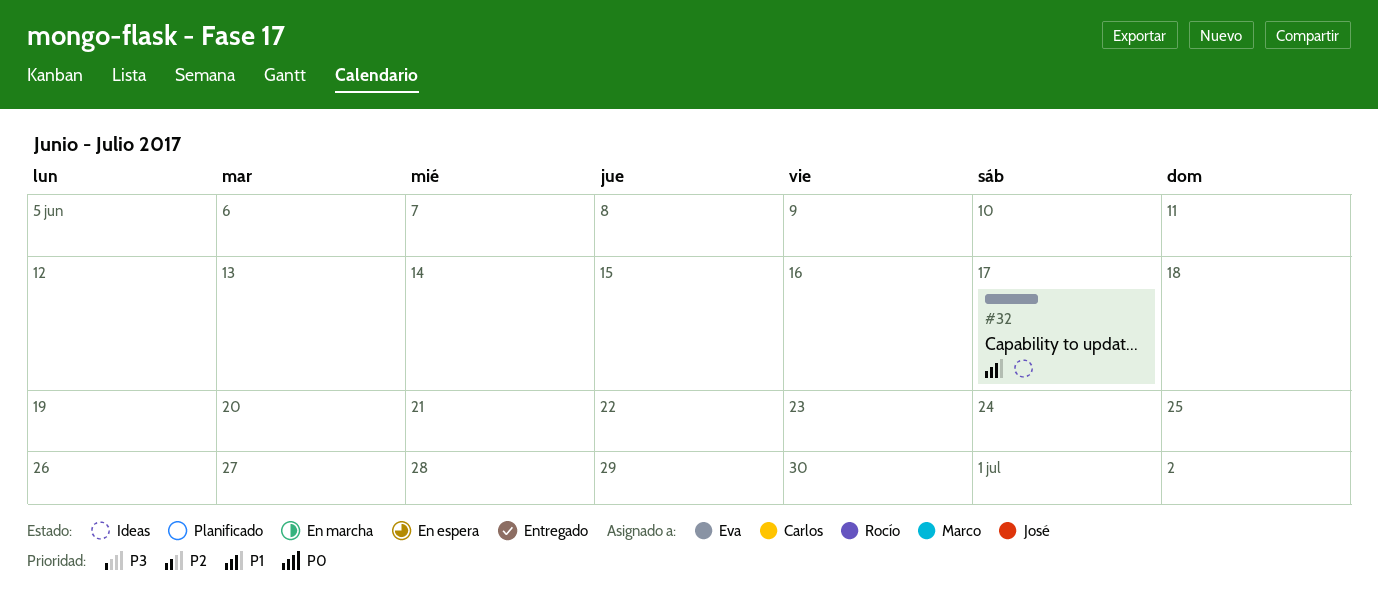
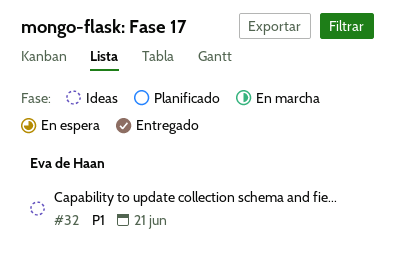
#32, due: Jun 17 -> Jun 21

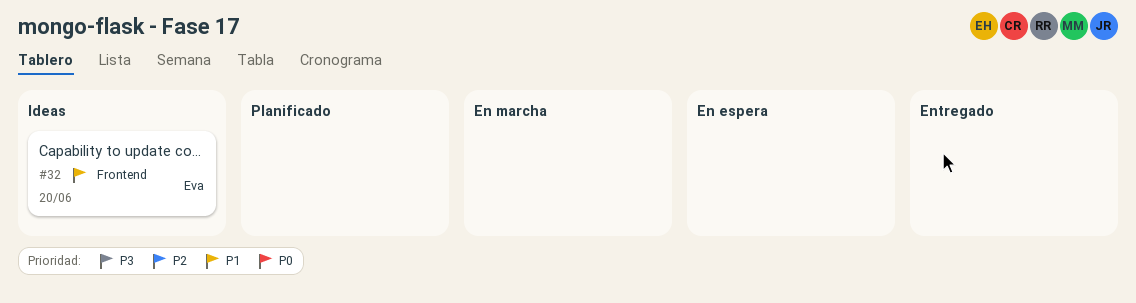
#32, due: Jun 21 -> Jun 20

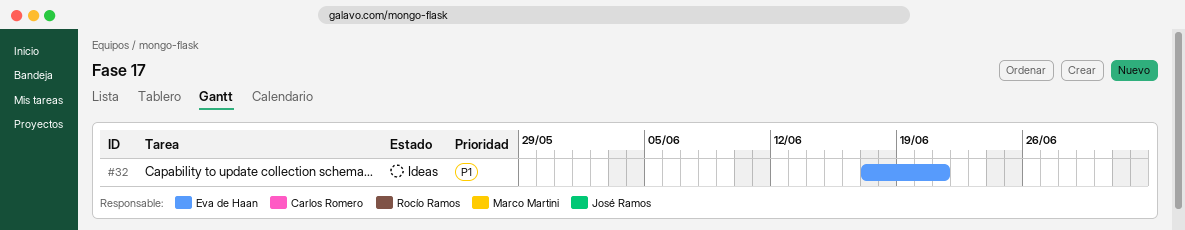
#32, due: Jun 20 -> Jun 21

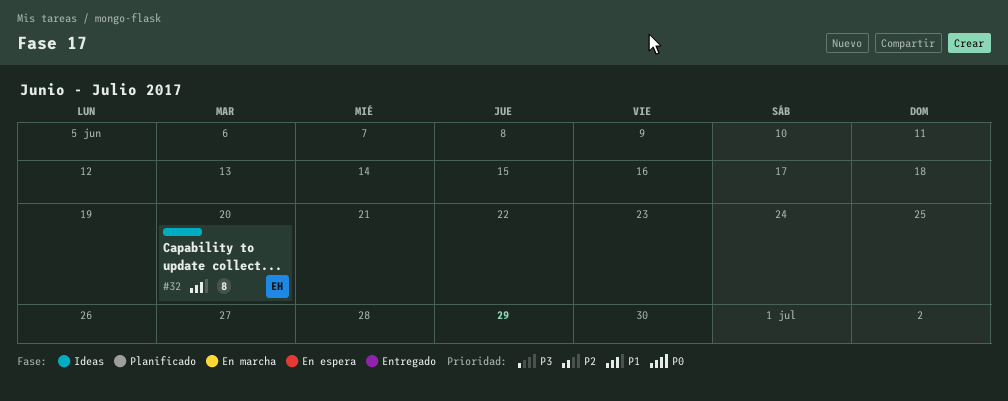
#32, due: Jun 21 -> Jun 20

